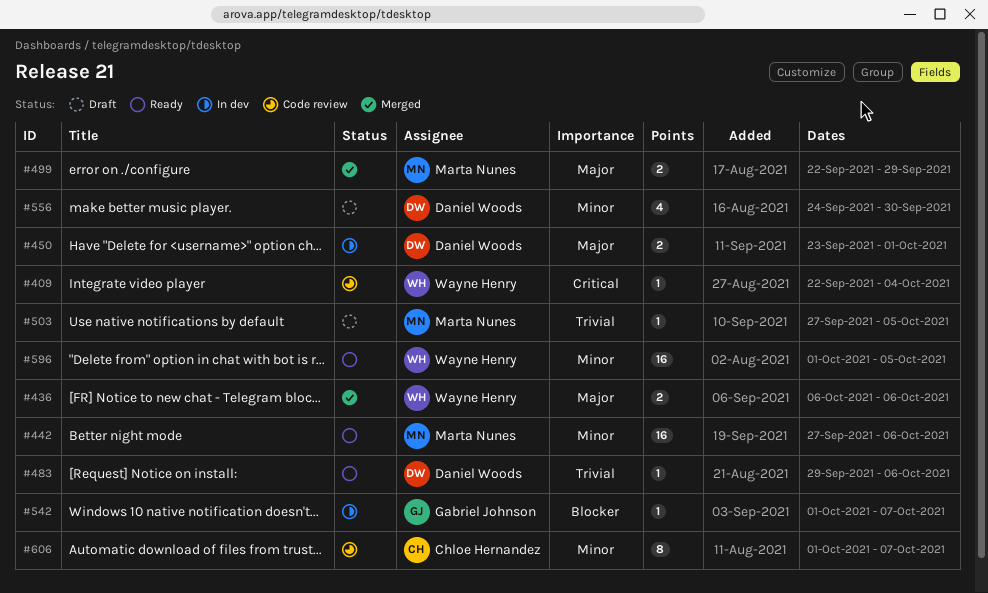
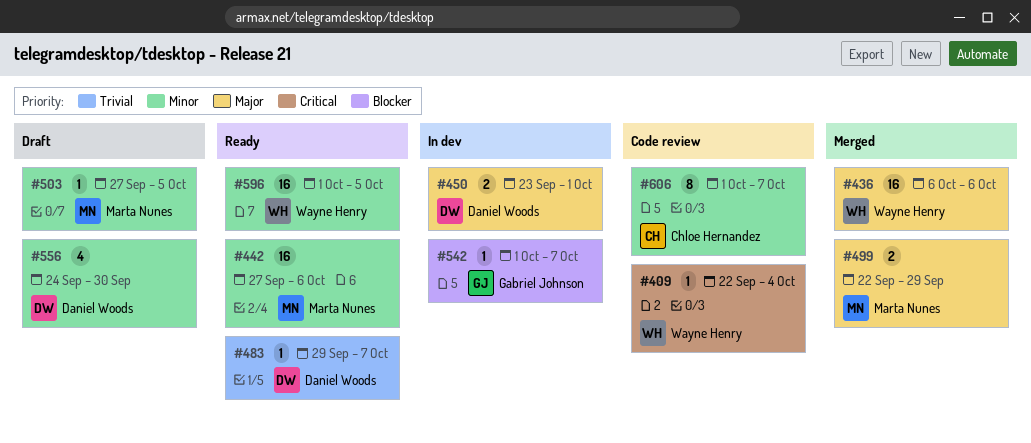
#436, estimate: 2 -> 16
#483, due: Oct 6 -> Oct 7
#503, priority: Trivial -> Minor

